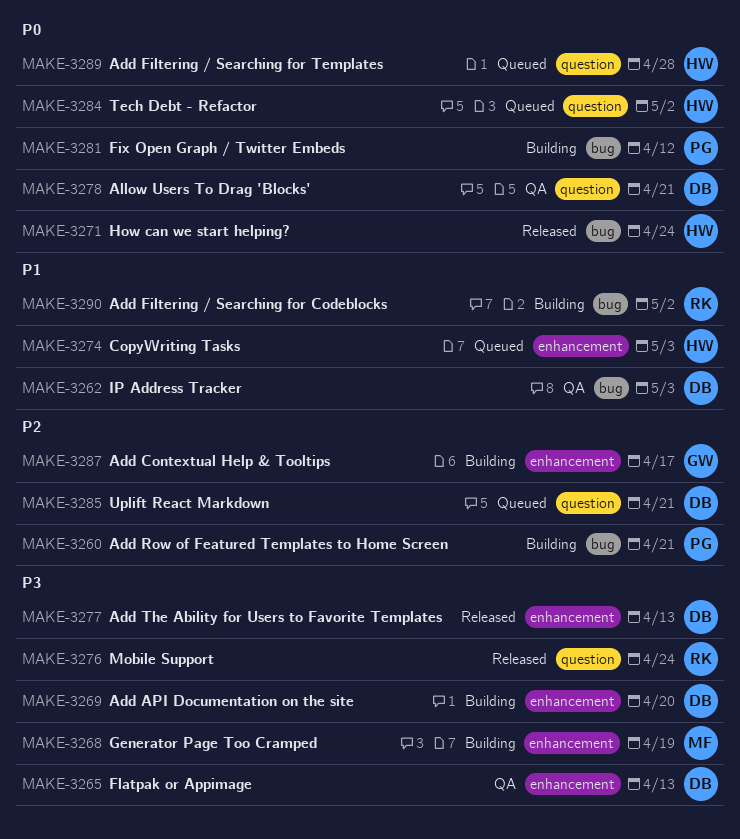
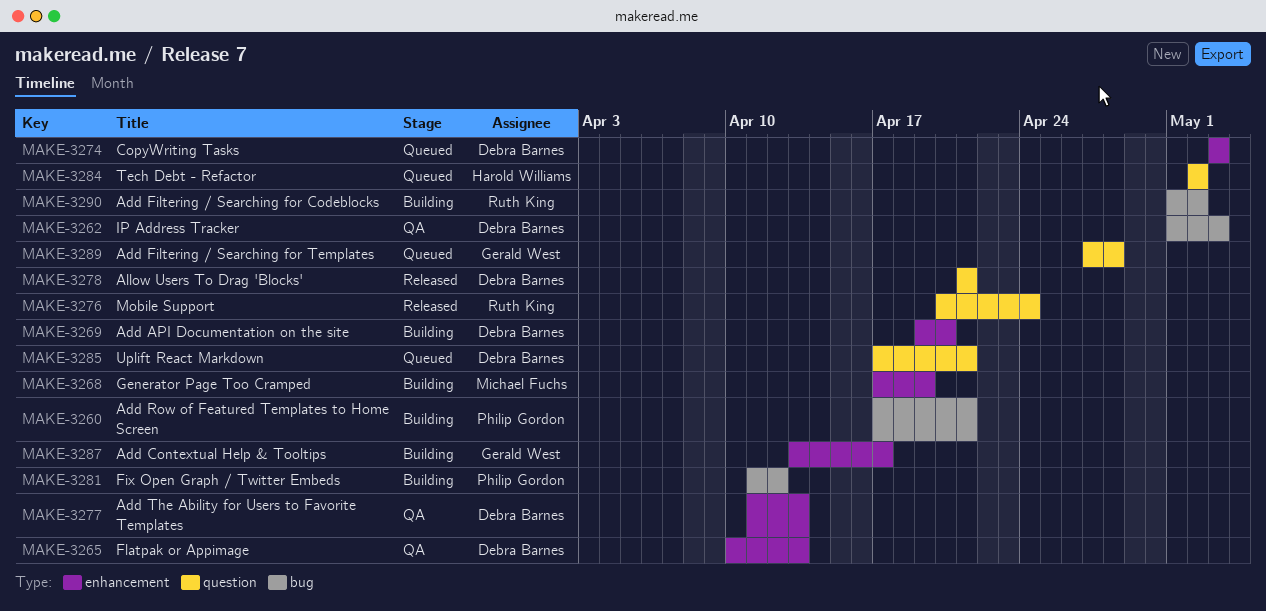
MAKE-3271: present -> none
MAKE-3274, owner: Harold Williams -> Debra Barnes
MAKE-3277, status: Released -> QA
MAKE-3278, status: QA -> Released
MAKE-3289, owner: Harold Williams -> Gerald West

